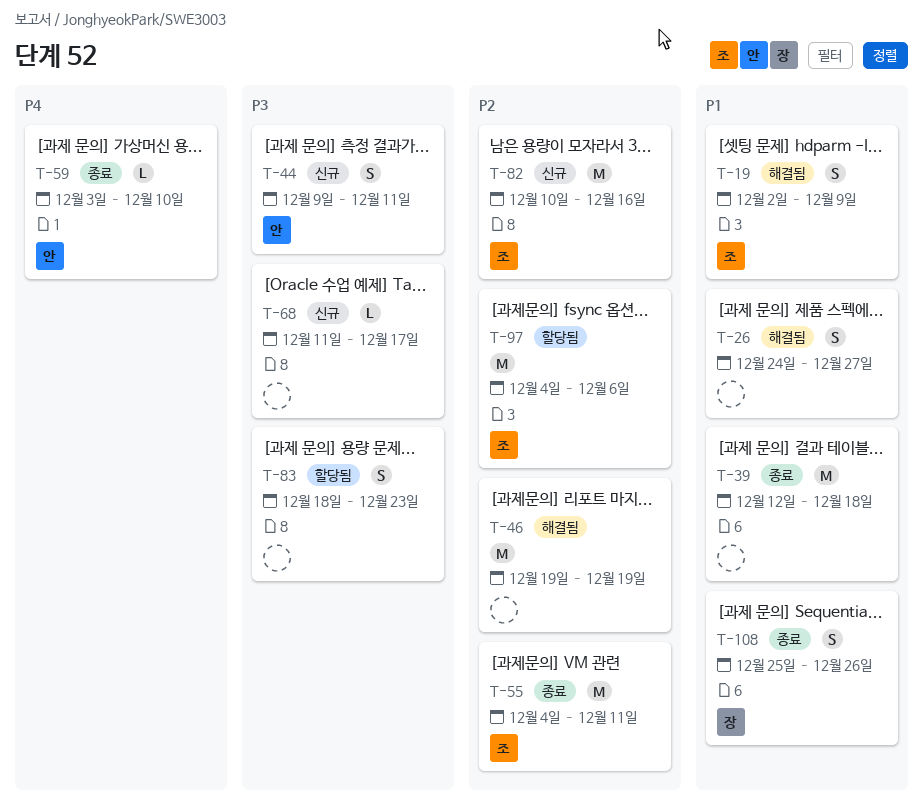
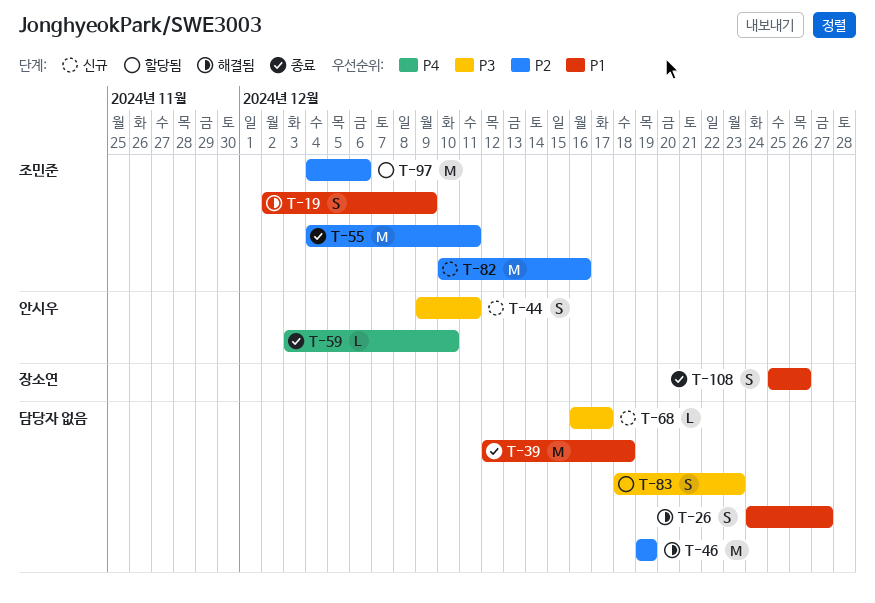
T-68, start: Dec 11 -> Dec 16

